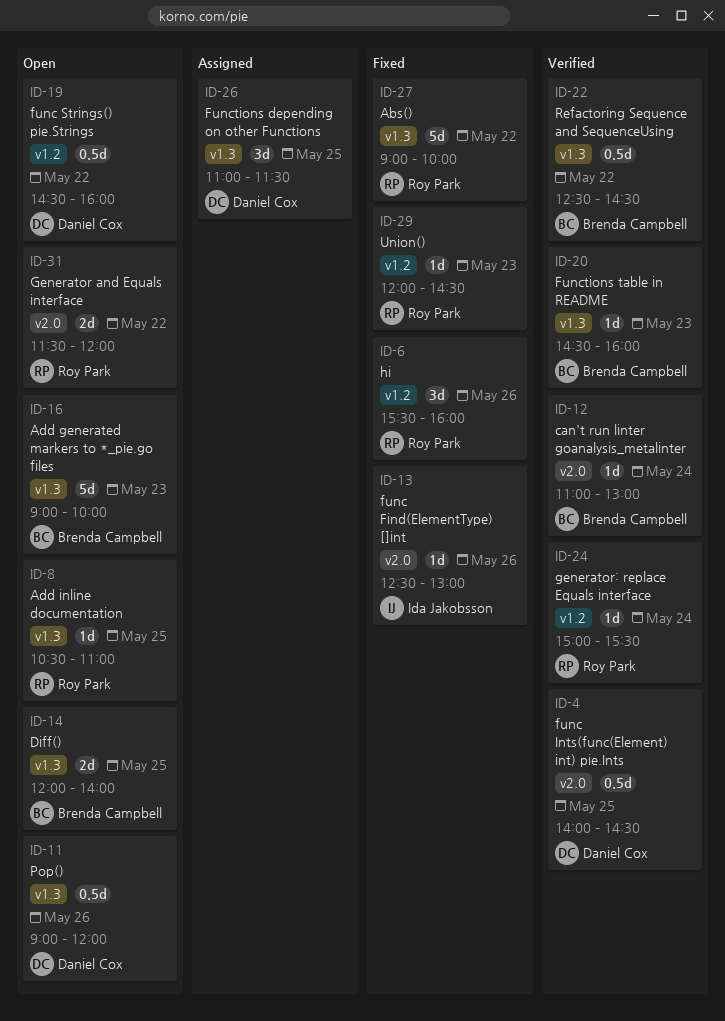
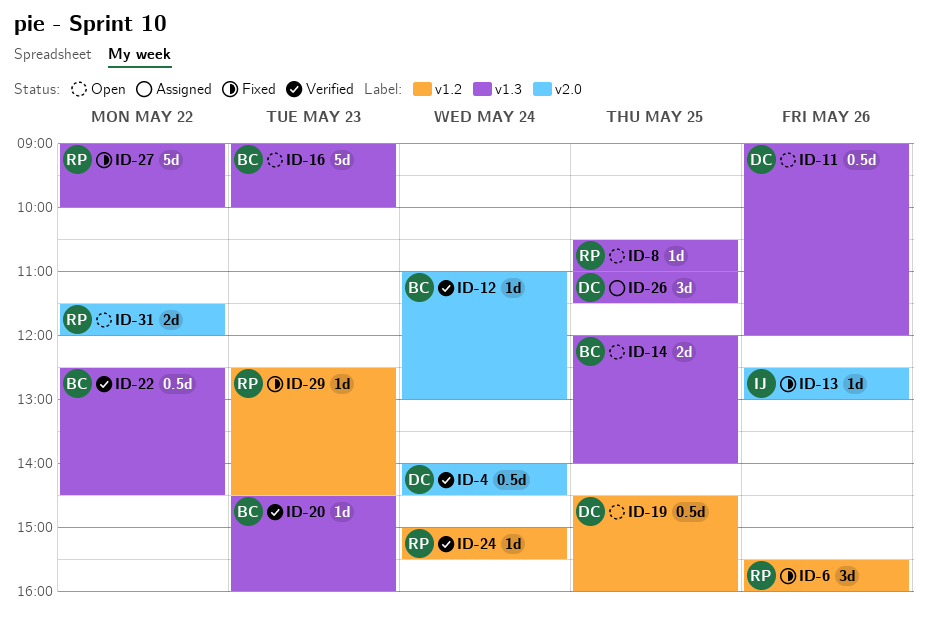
ID-4, day: May 25 -> May 24
ID-19, day: May 22 -> May 25
ID-29, begins: 12:00 -> 12:30

